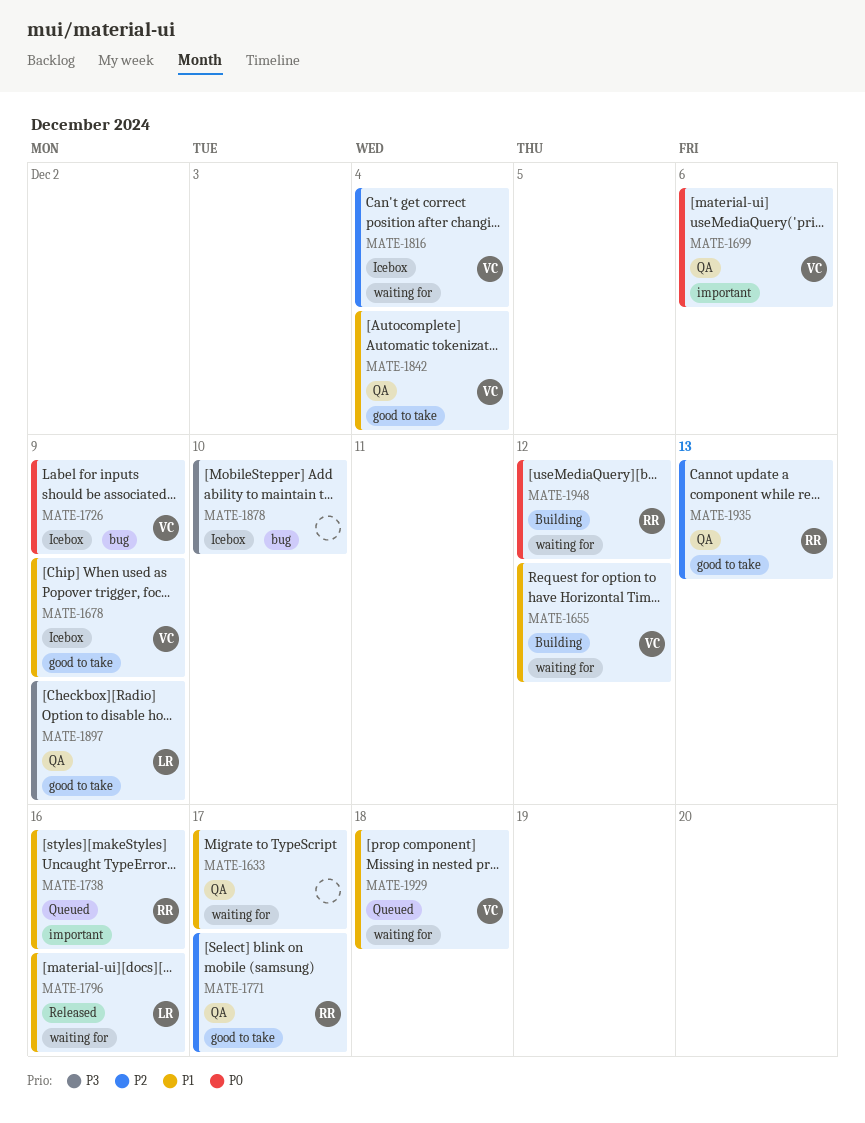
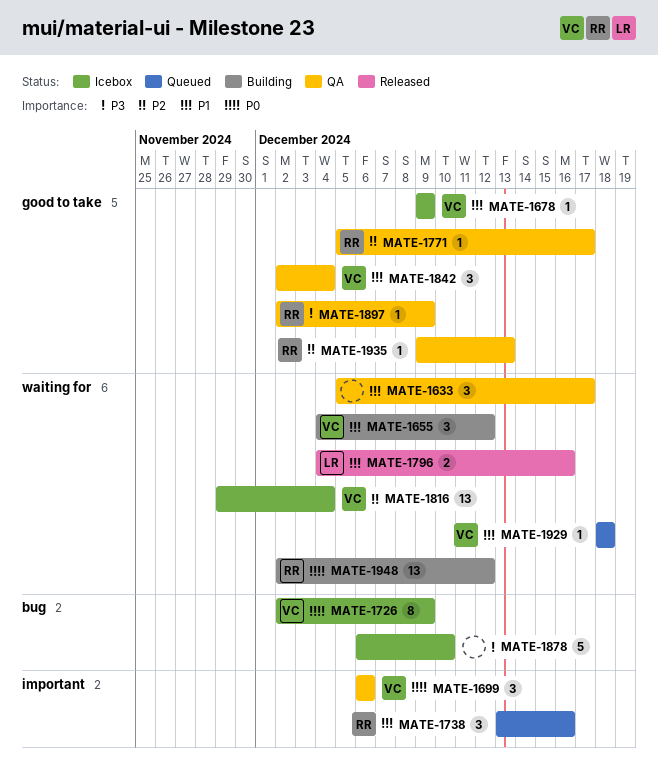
MATE-1897, owner: LR -> RR

